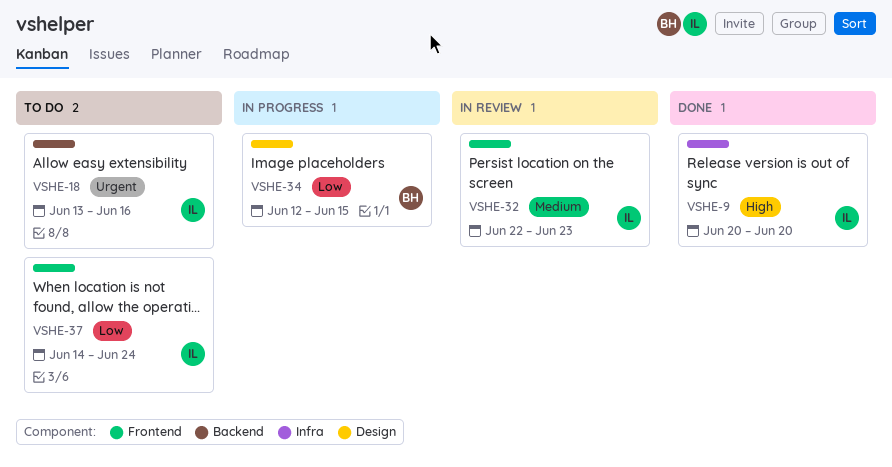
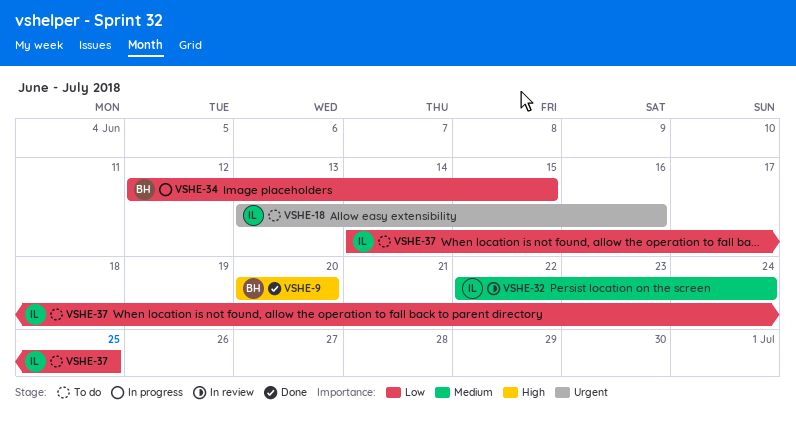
VSHE-9, owner: IL -> BH
VSHE-32, due: Jun 23 -> Jun 24
VSHE-37, due: Jun 24 -> Jun 25

